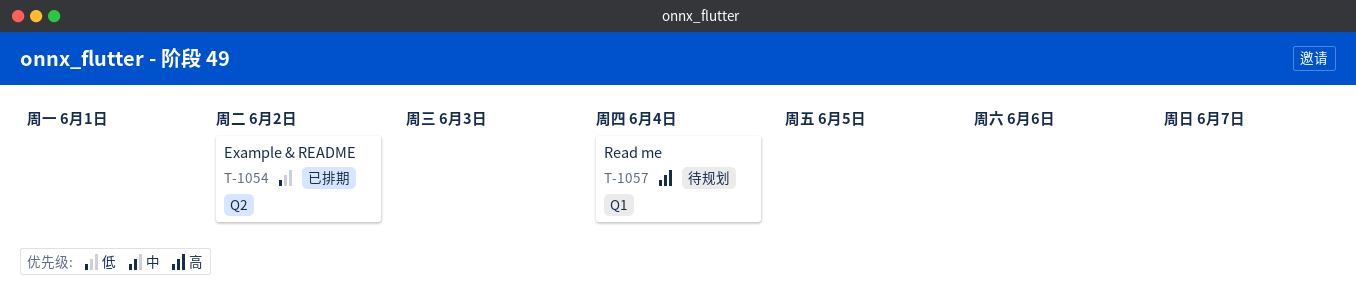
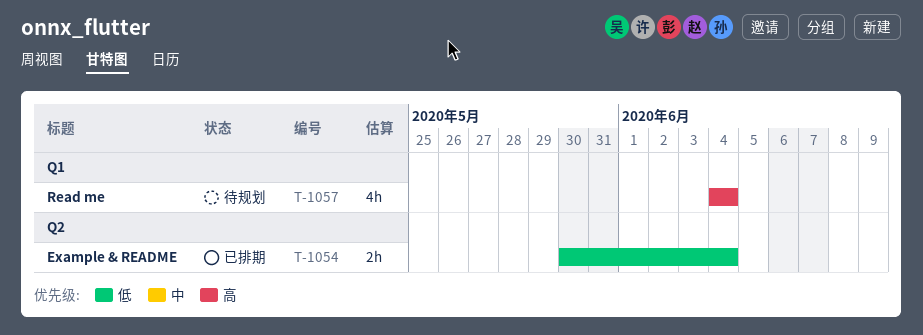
T-1054, due: Jun 2 -> Jun 4

